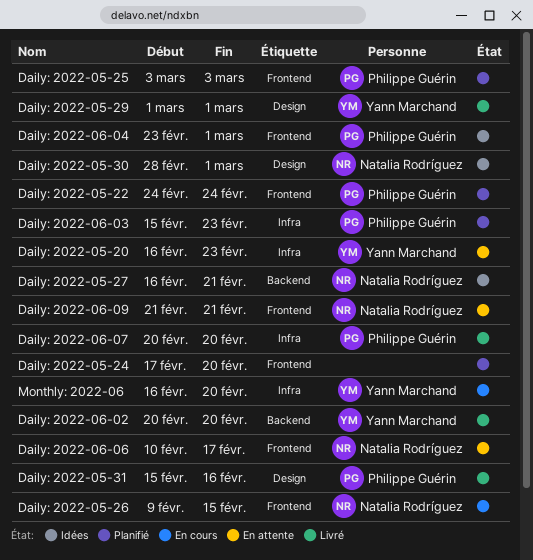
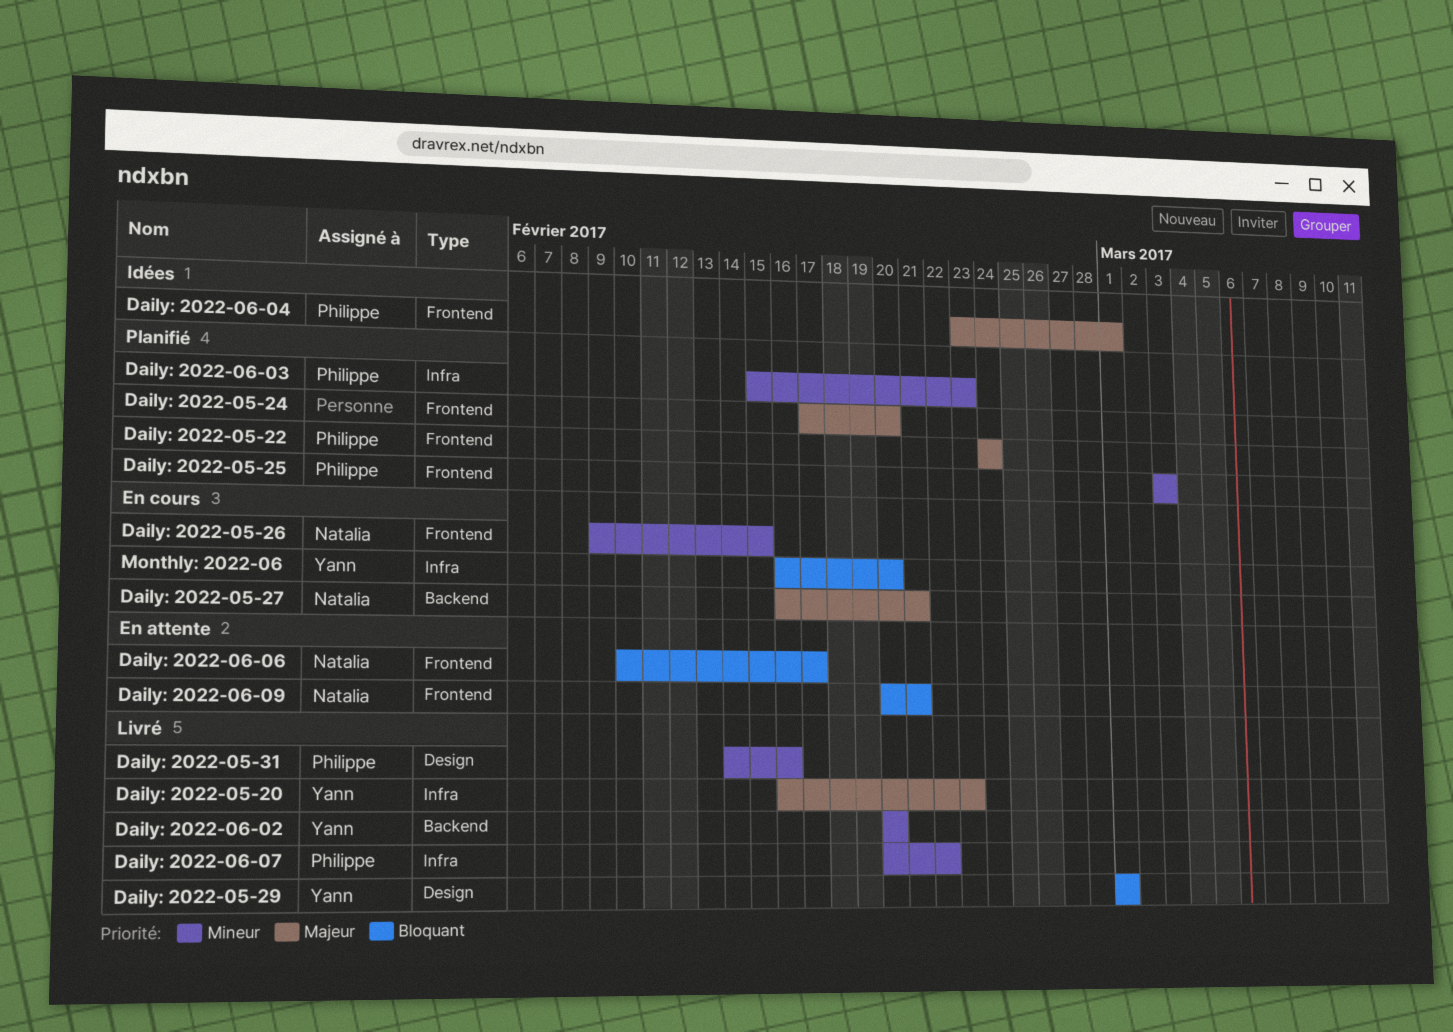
Daily: 2022-05-20, status: En attente -> Livré
Daily: 2022-05-27, status: Idées -> En cours
Daily: 2022-05-30: present -> none
Daily: 2022-05-31, start: Feb 15 -> Feb 14
Daily: 2022-06-07, due: Feb 20 -> Feb 22
Daily: 2022-06-09, start: Feb 21 -> Feb 20

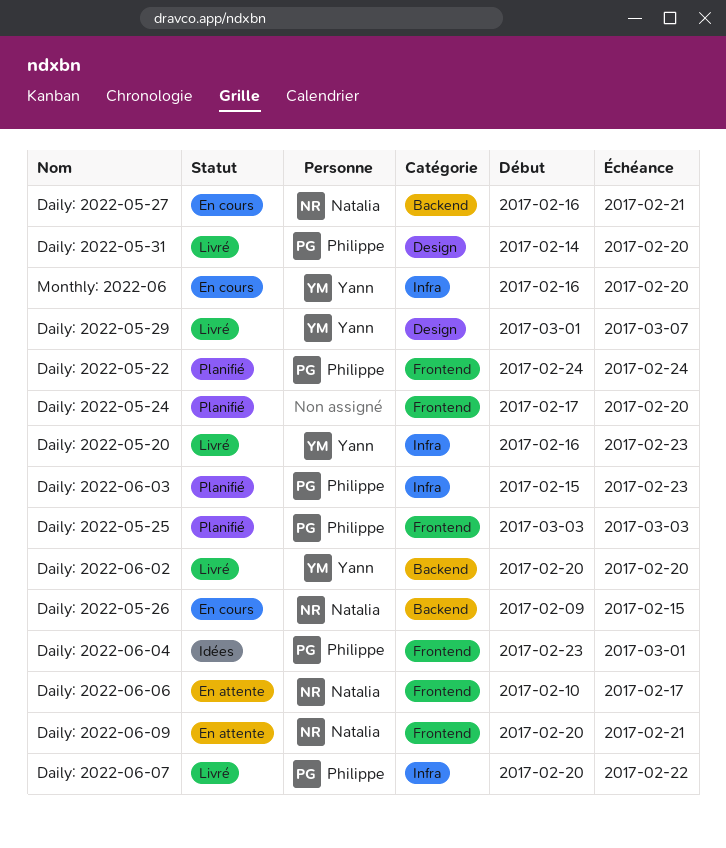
Daily: 2022-05-26, label: Frontend -> Backend
Daily: 2022-05-29, due: Mar 1 -> Mar 7
Daily: 2022-05-31, due: Feb 16 -> Feb 20

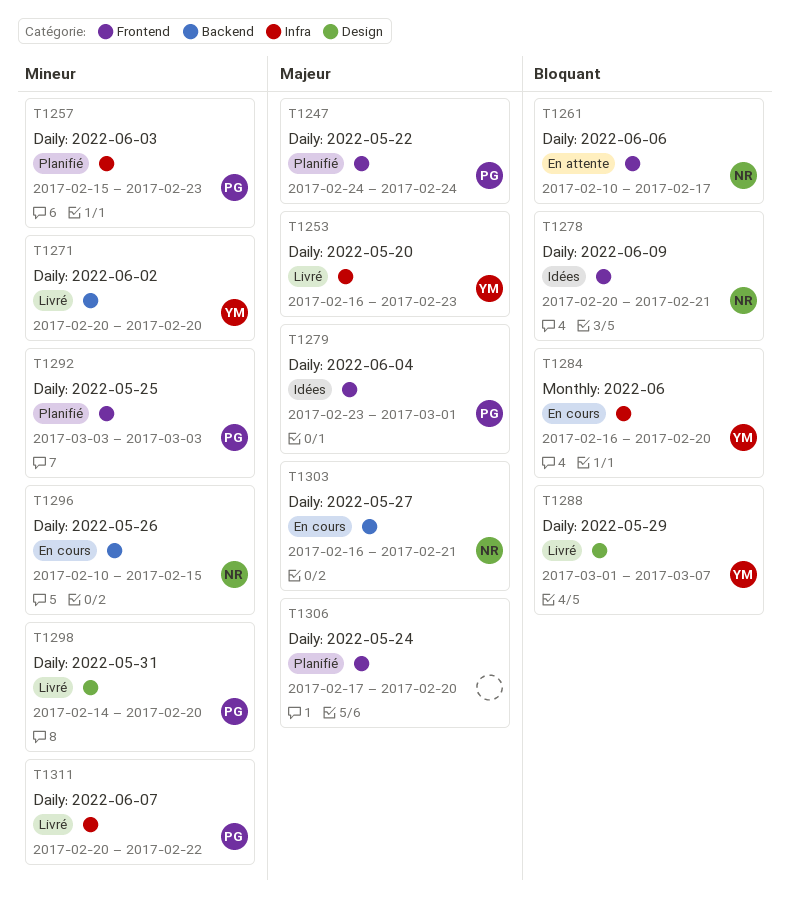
Daily: 2022-05-26, start: Feb 9 -> Feb 10
Daily: 2022-06-09, status: En attente -> Idées

